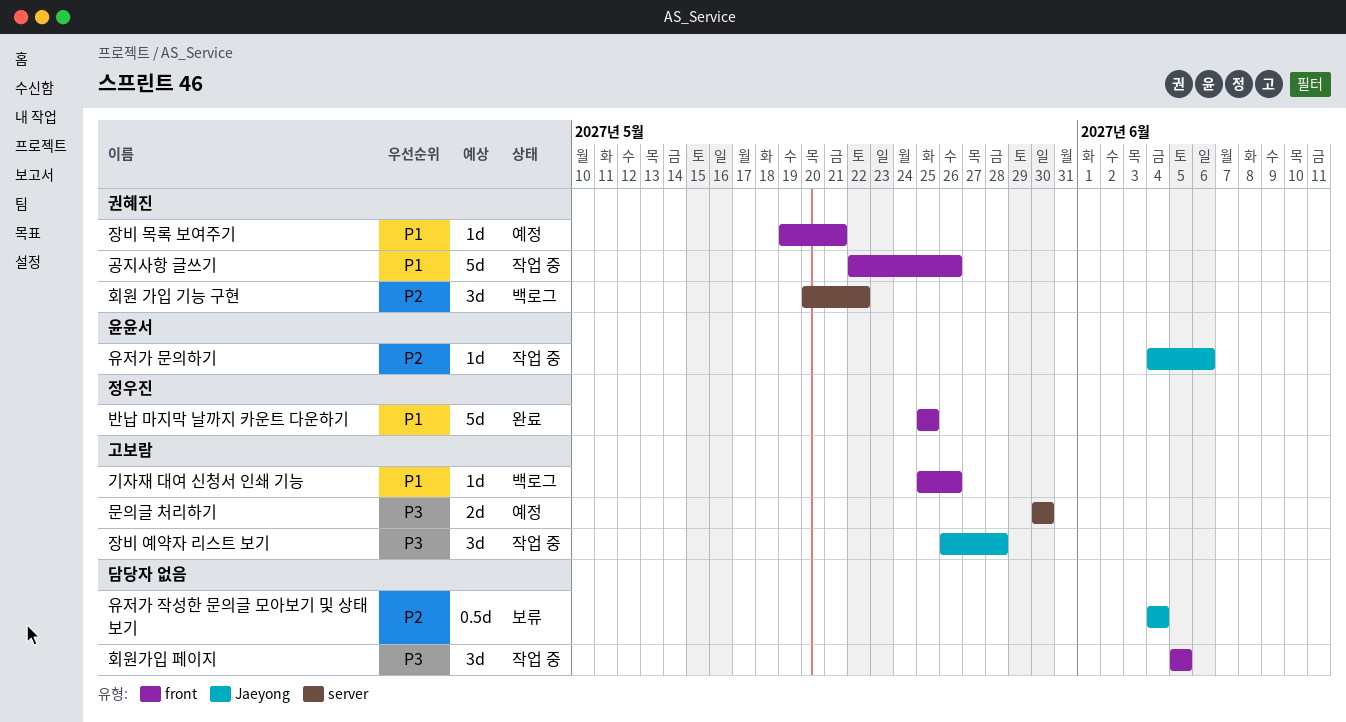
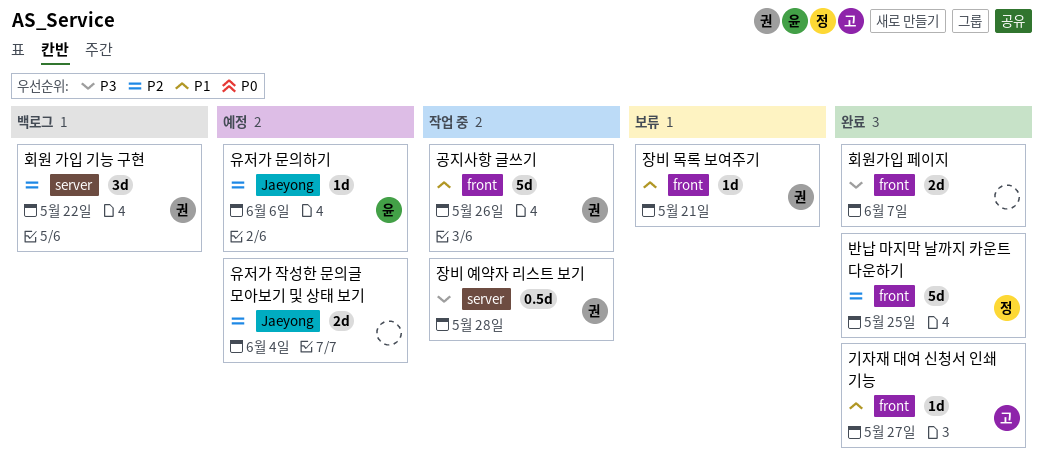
기자재 대여 신청서 인쇄 기능, status: 백로그 -> 완료
기자재 대여 신청서 인쇄 기능, due: May 26 -> May 27
문의글 처리하기: present -> none
반납 마지막 날까지 카운트 다운하기, priority: P1 -> P2
유저가 문의하기, status: 작업 중 -> 예정
유저가 작성한 문의글 모아보기 및 상태 보기, status: 보류 -> 예정
유저가 작성한 문의글 모아보기 및 상태 보기, estimate: 0.5d -> 2d
장비 목록 보여주기, status: 예정 -> 보류
장비 예약자 리스트 보기, owner: 고보람 -> 권혜진
장비 예약자 리스트 보기, label: Jaeyong -> server
장비 예약자 리스트 보기, estimate: 3d -> 0.5d
회원가입 페이지, status: 작업 중 -> 완료
회원가입 페이지, estimate: 3d -> 2d
회원가입 페이지, due: Jun 5 -> Jun 7

